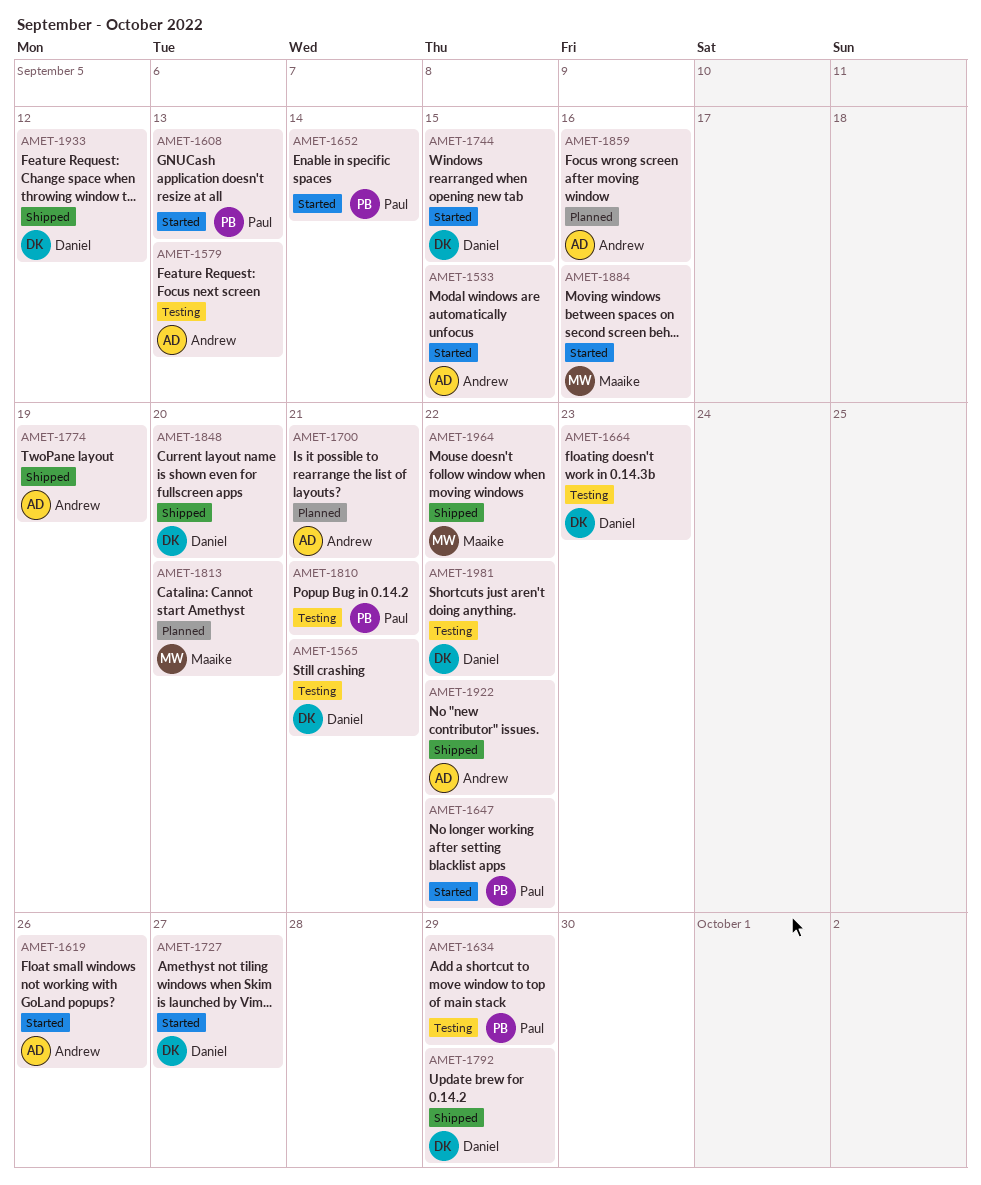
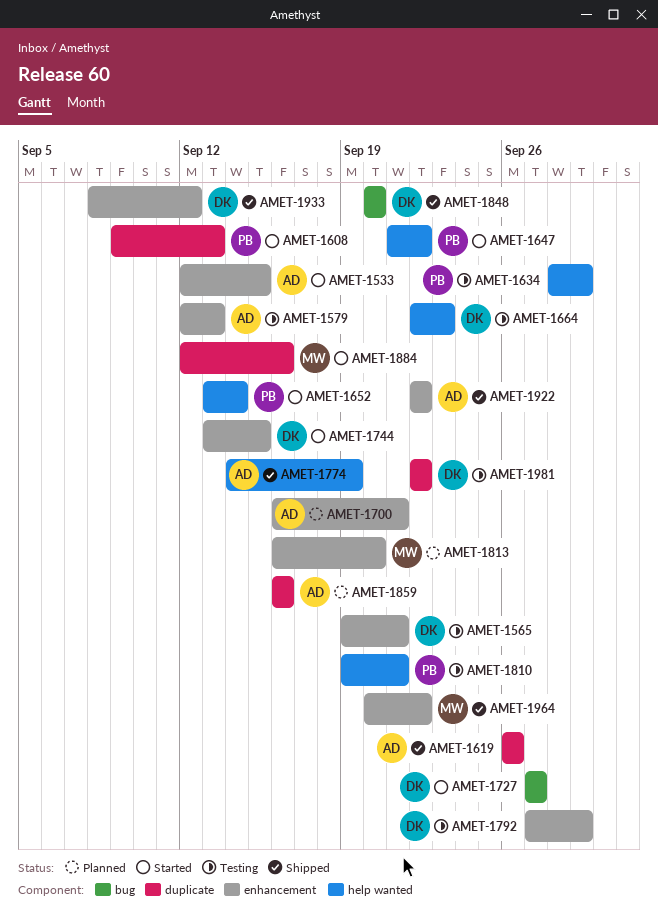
AMET-1619, status: Started -> Shipped
AMET-1792, status: Shipped -> Testing

